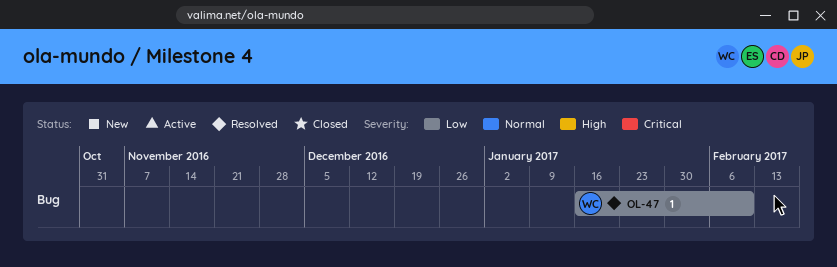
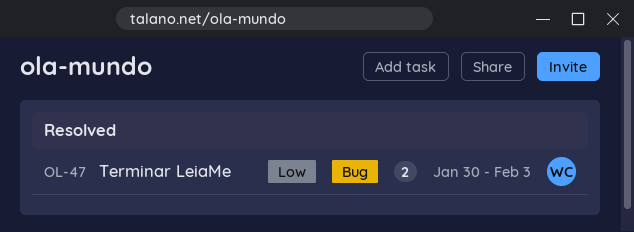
OL-47, estimate: 1 -> 2
OL-47, start: Jan 16 -> Jan 30
OL-47, due: Feb 10 -> Feb 3

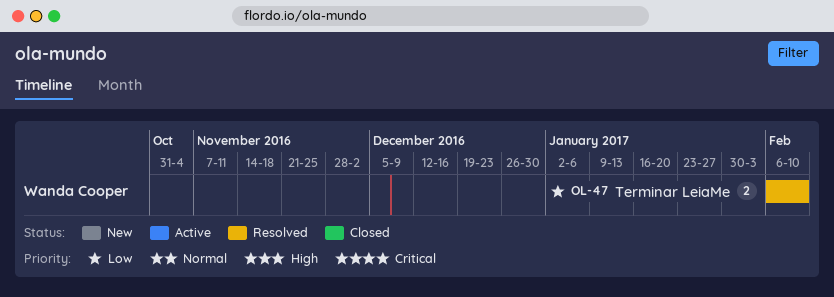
OL-47, start: Jan 30 -> Feb 6
OL-47, due: Feb 3 -> Feb 10

